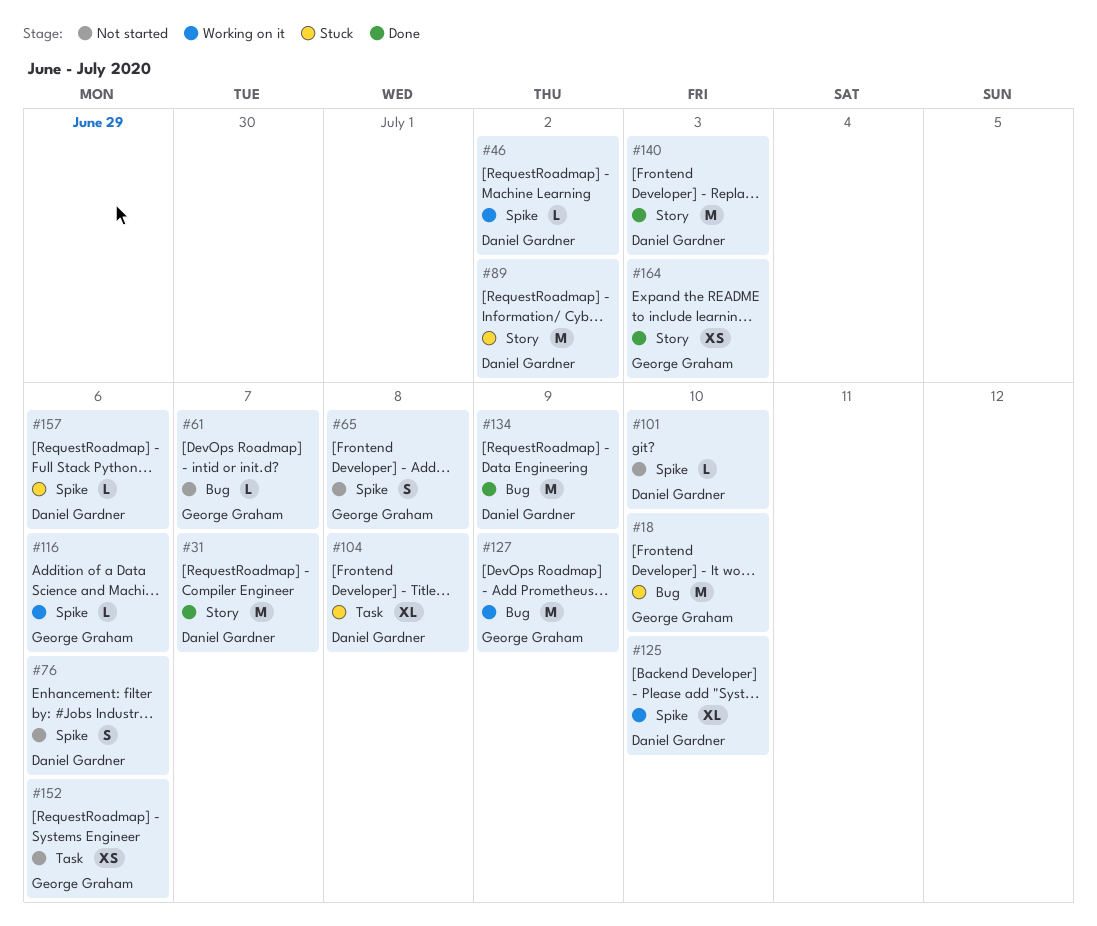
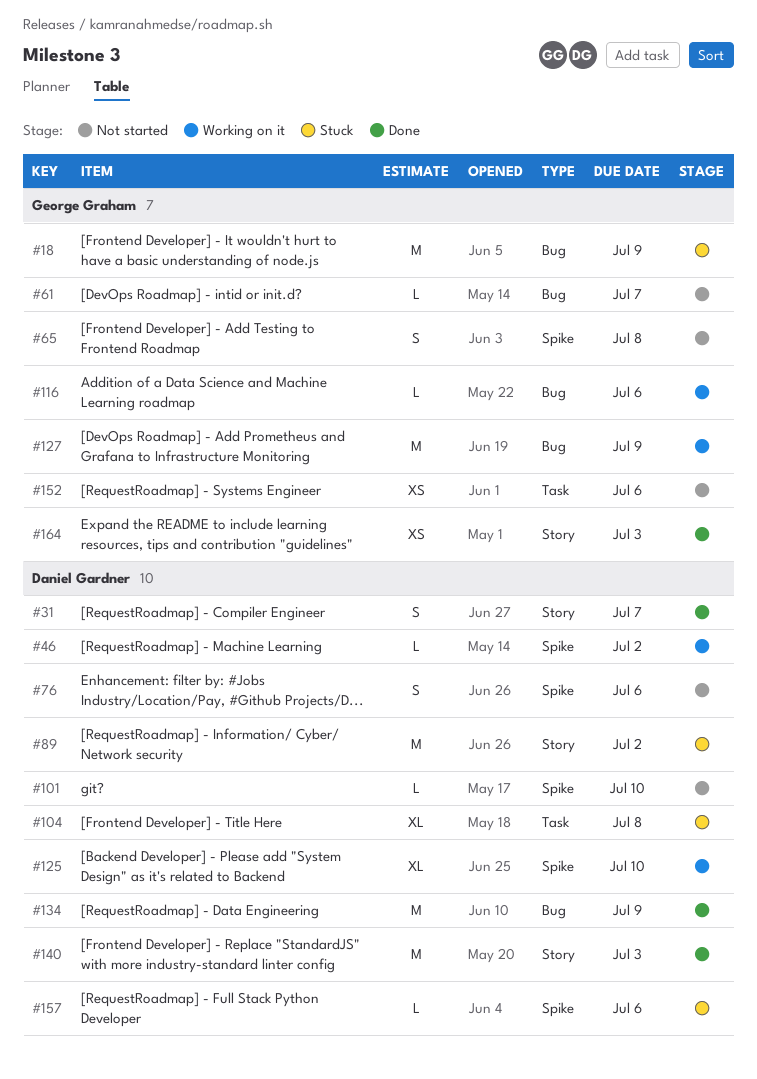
#18, due: Jul 10 -> Jul 9
#31, estimate: M -> S
#116, label: Spike -> Bug

